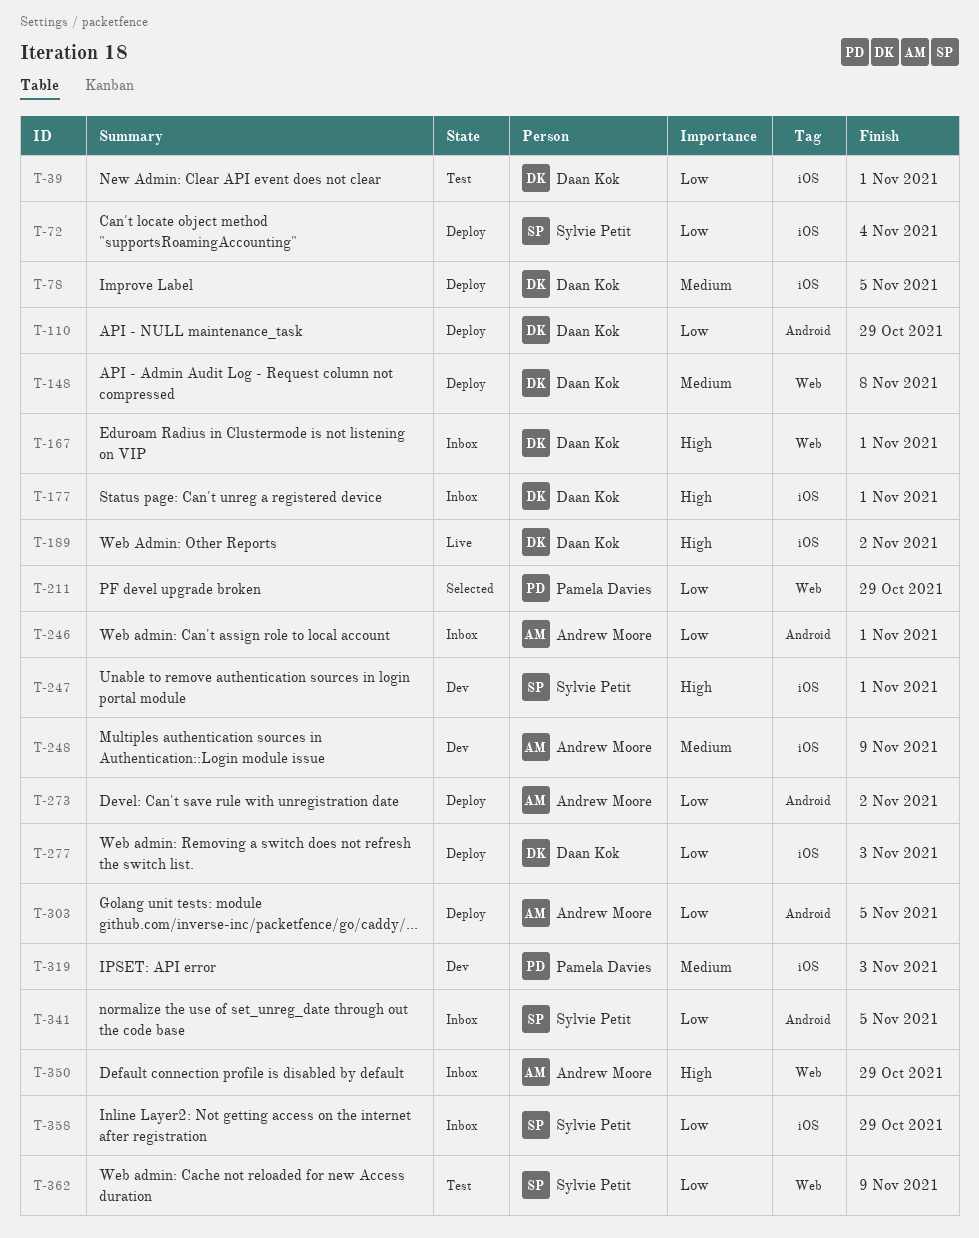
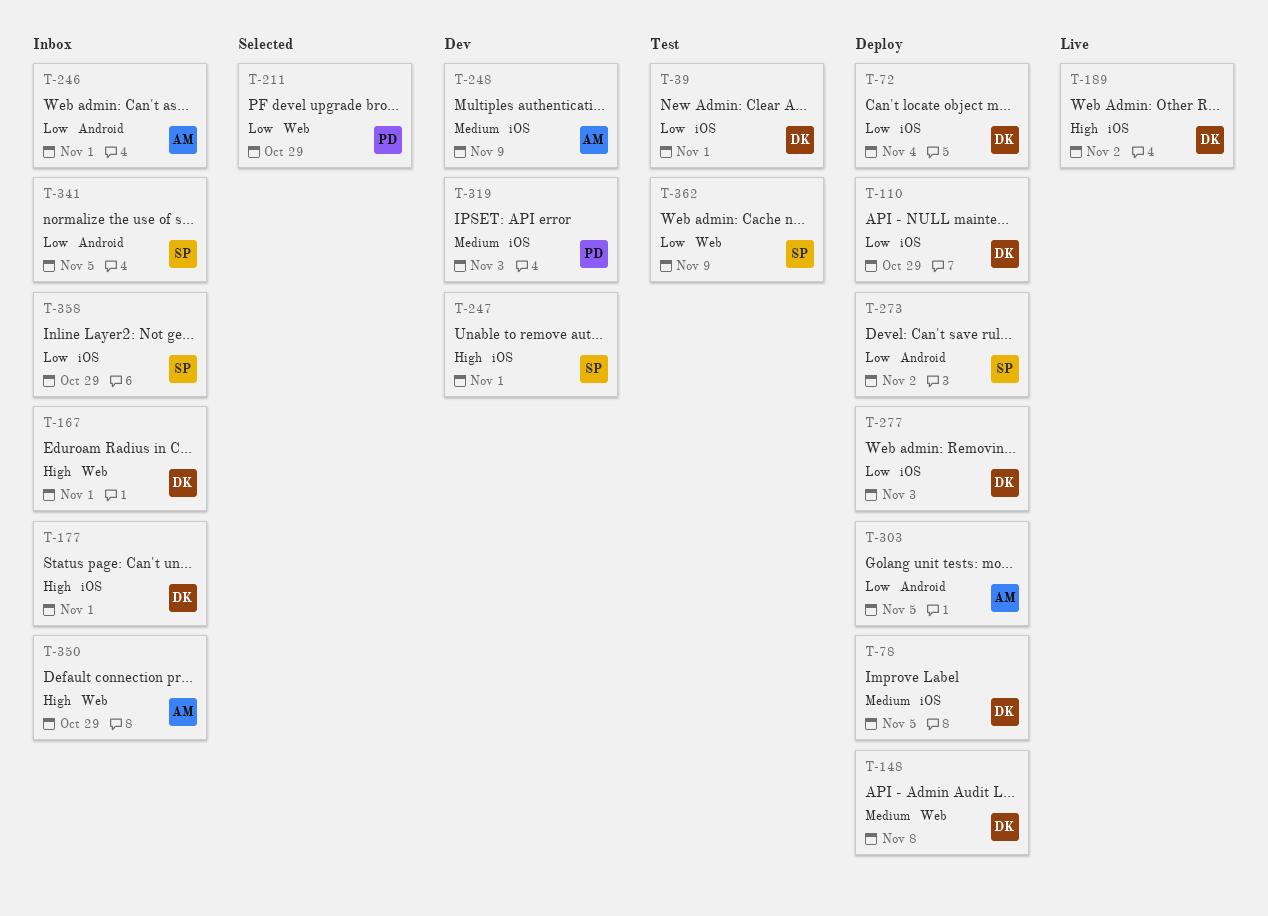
T-72, owner: Sylvie Petit -> Daan Kok
T-110, label: Android -> iOS
T-273, owner: Andrew Moore -> Sylvie Petit

